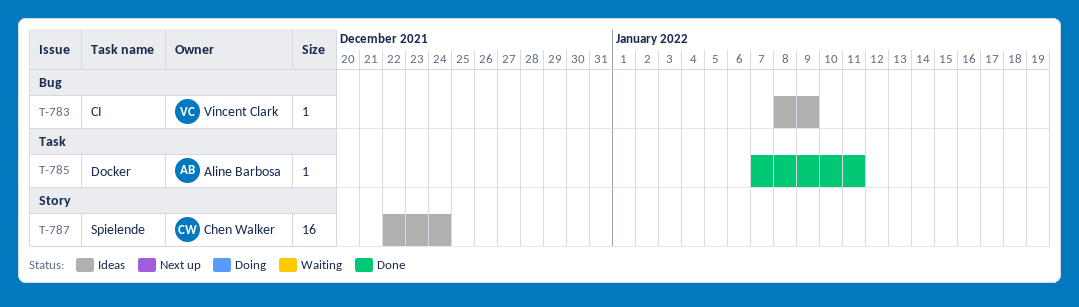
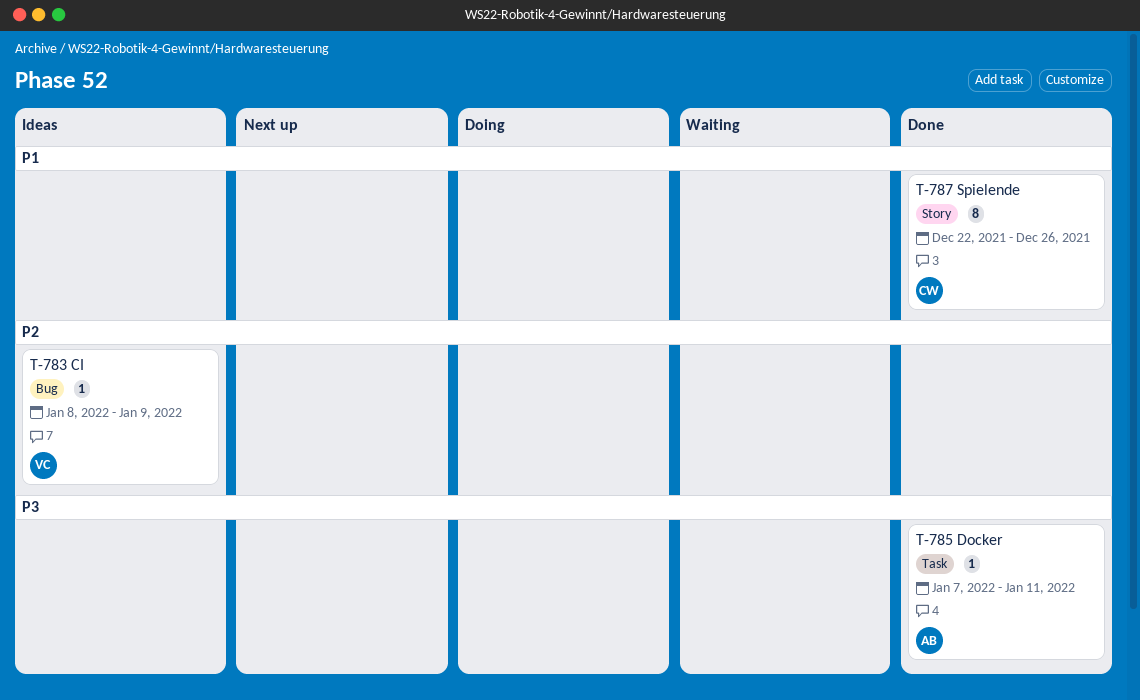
T-787, status: Ideas -> Done
T-787, estimate: 16 -> 8
T-787, due: Dec 24 -> Dec 26

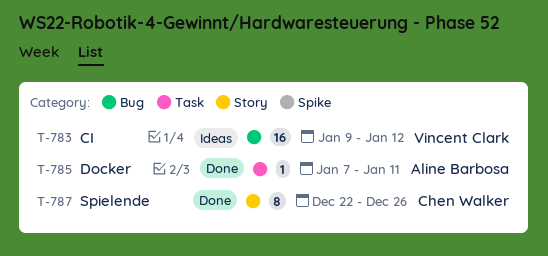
T-783, estimate: 1 -> 16
T-783, start: Jan 8 -> Jan 9
T-783, due: Jan 9 -> Jan 12

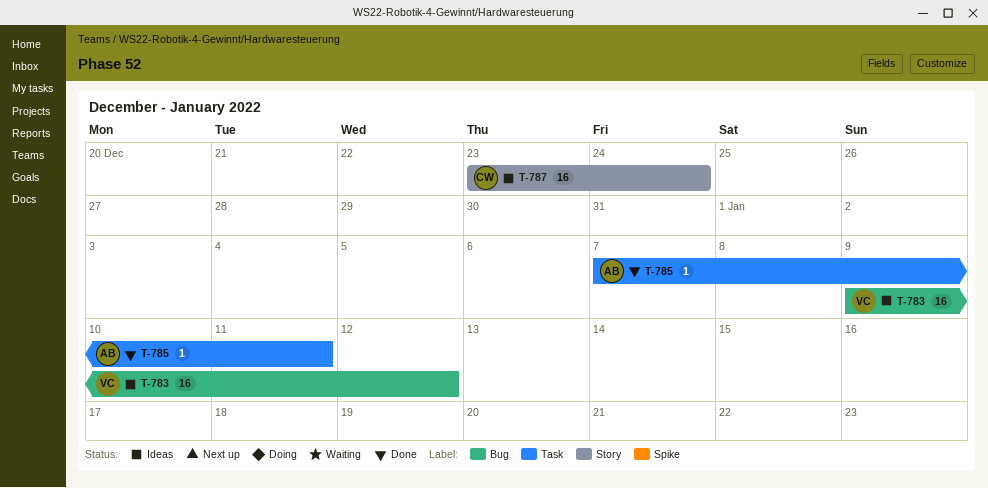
T-787, status: Done -> Ideas
T-787, estimate: 8 -> 16
T-787, start: Dec 22 -> Dec 23
T-787, due: Dec 26 -> Dec 24

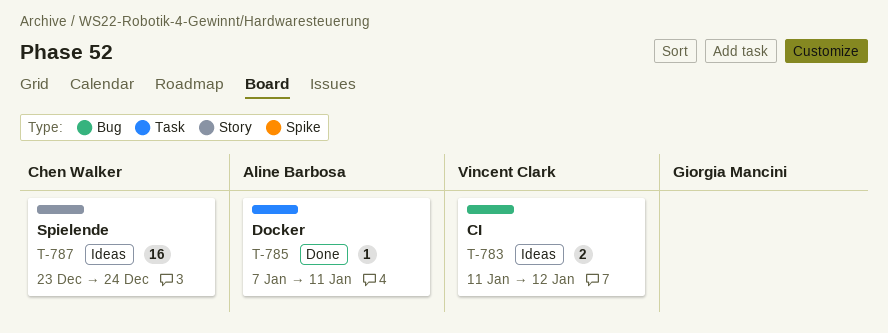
T-783, estimate: 16 -> 2
T-783, start: Jan 9 -> Jan 11

